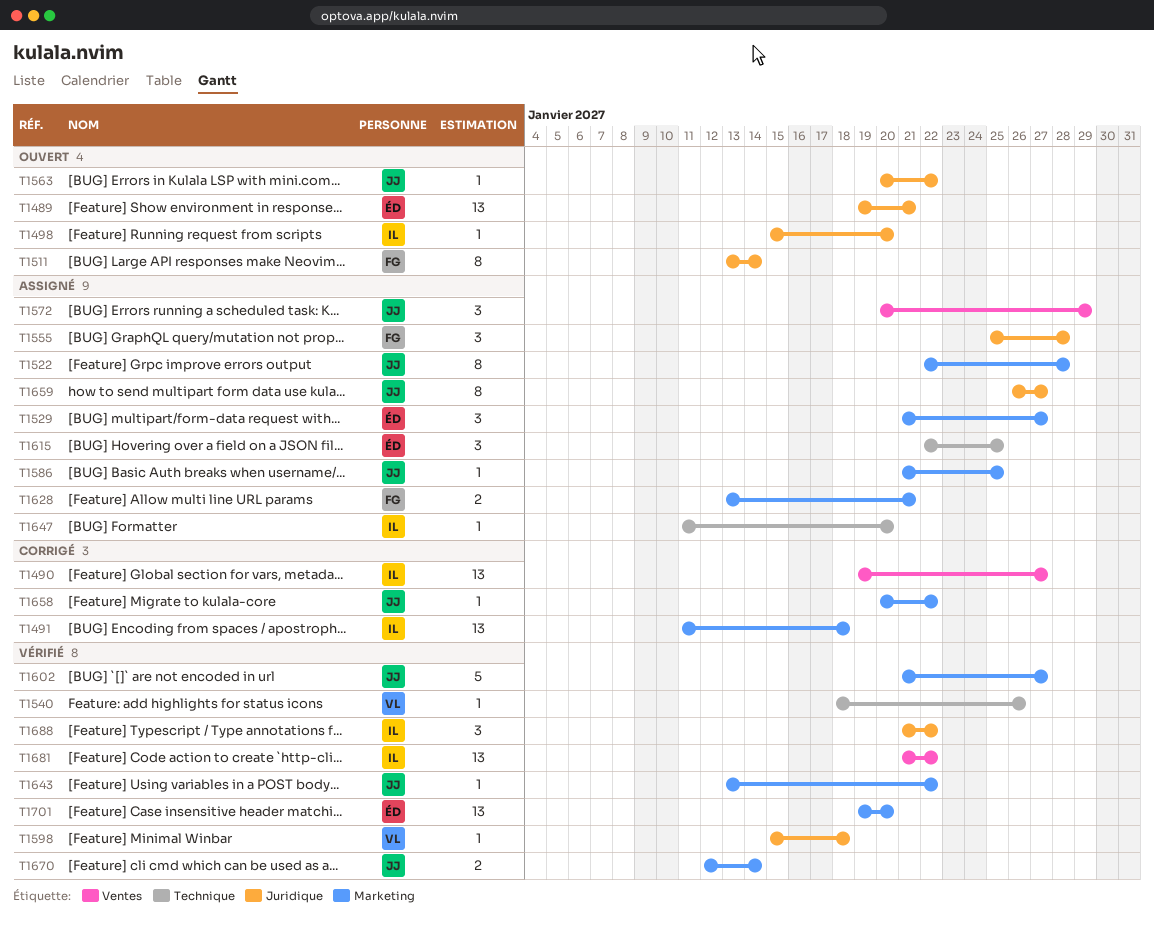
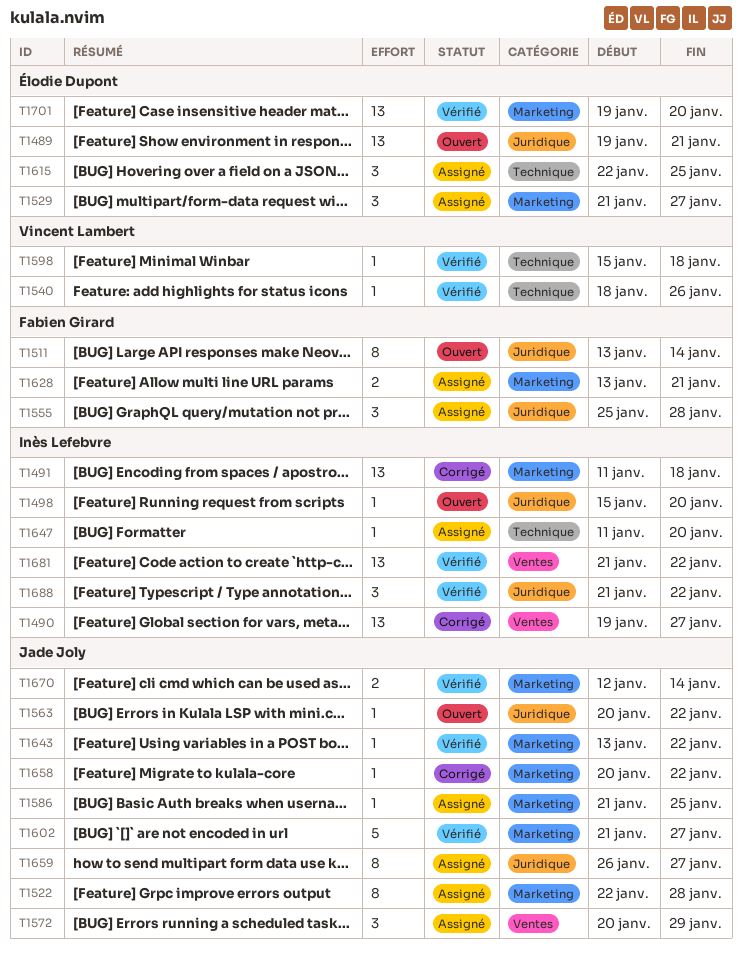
T1598, label: Juridique -> Technique

